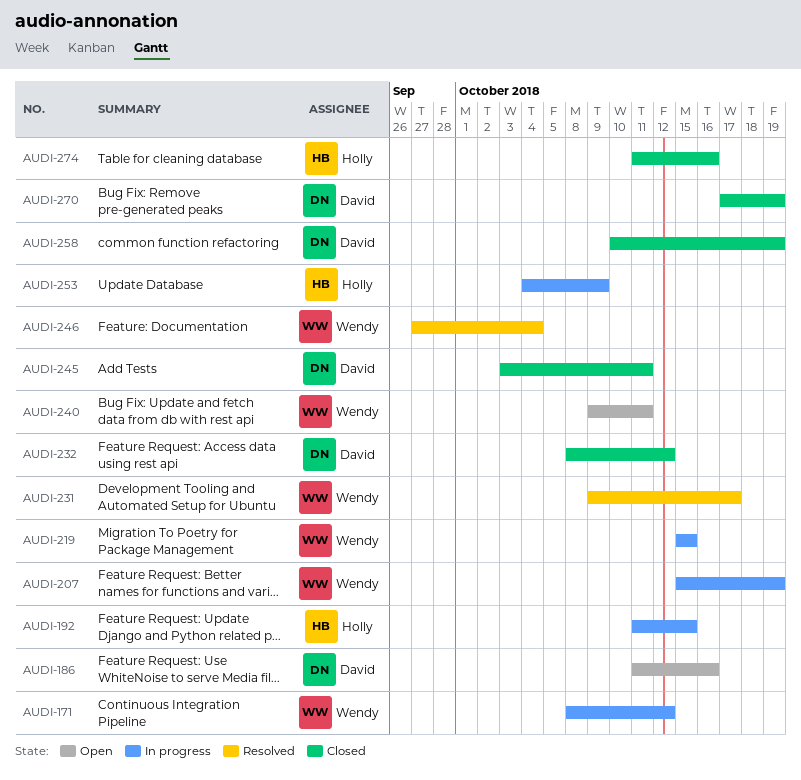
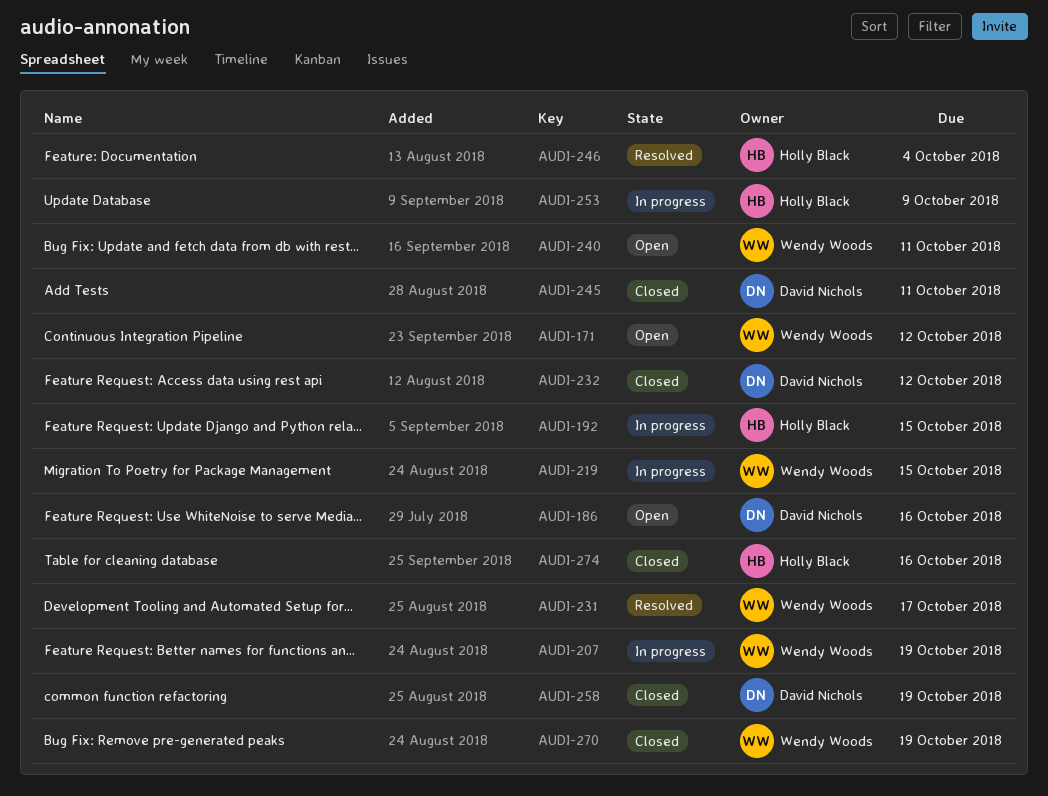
AUDI-171, status: In progress -> Open
AUDI-246, owner: Wendy Woods -> Holly Black
AUDI-270, owner: David Nichols -> Wendy Woods

